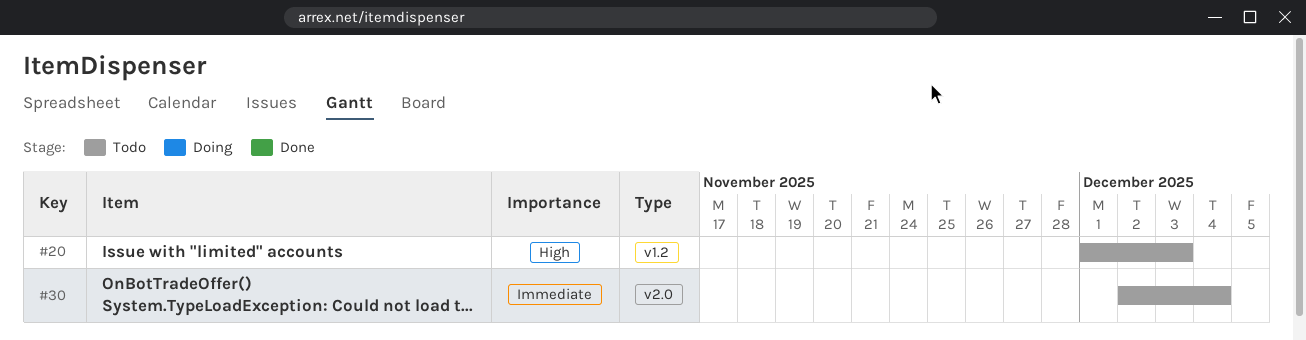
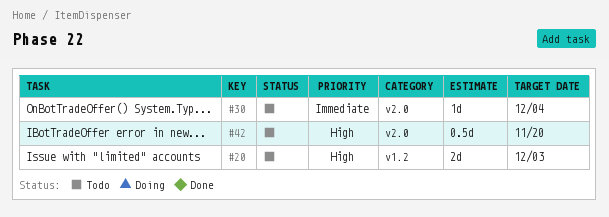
#42: none -> present

